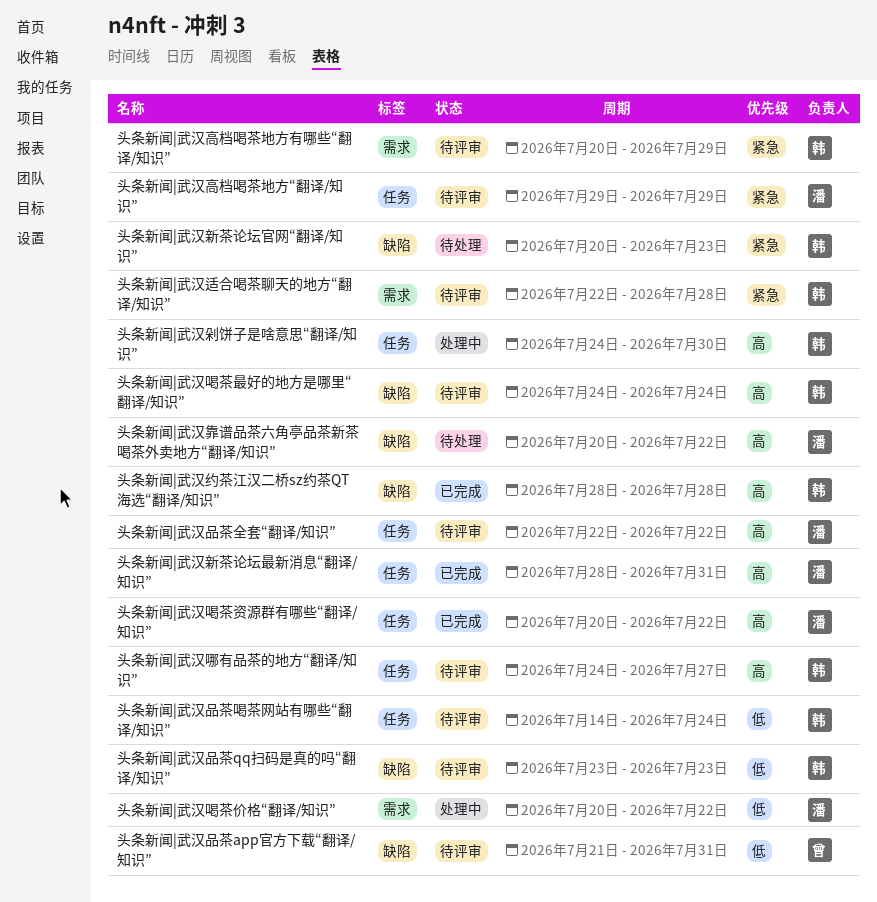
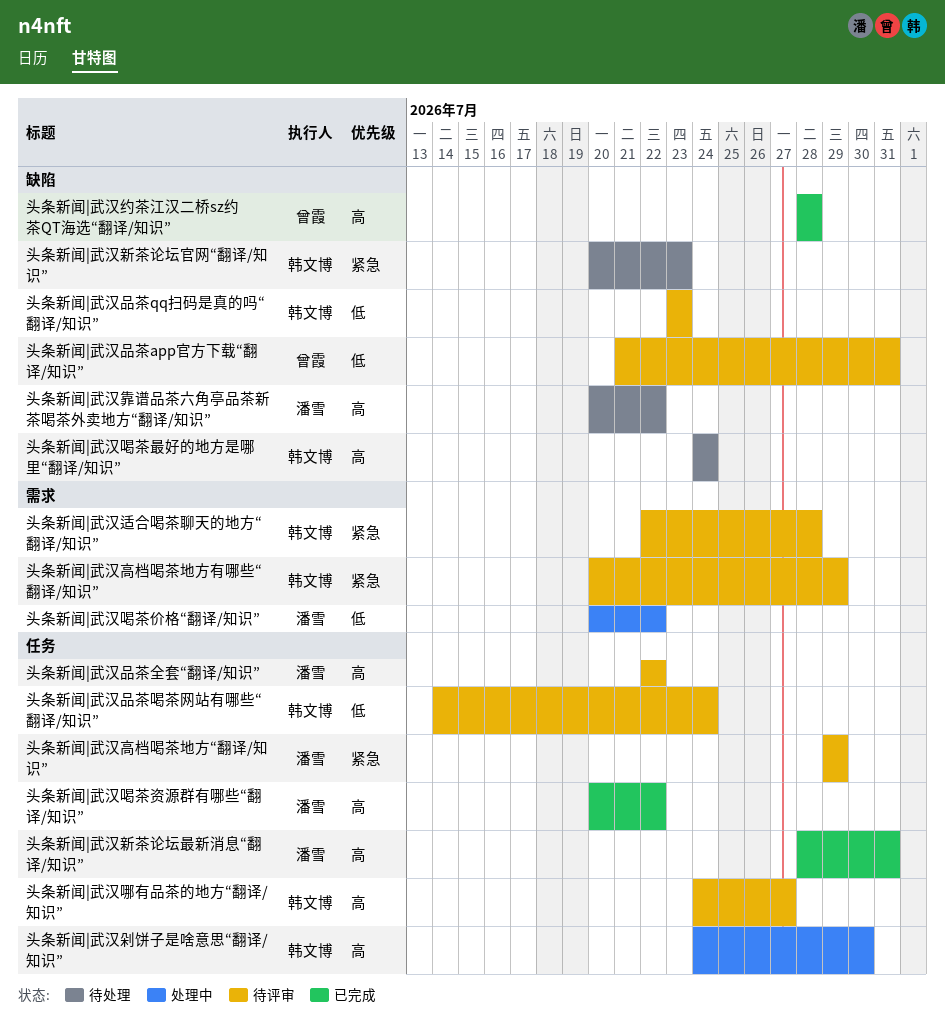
头条新闻|武汉喝茶最好的地方是哪里“翻译/知识”, status: 待评审 -> 待处理
头条新闻|武汉约茶江汉二桥sz约茶QT海选“翻译/知识”, owner: 韩文博 -> 曾霞

